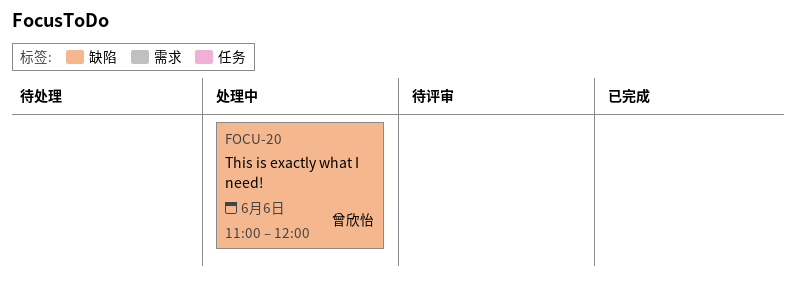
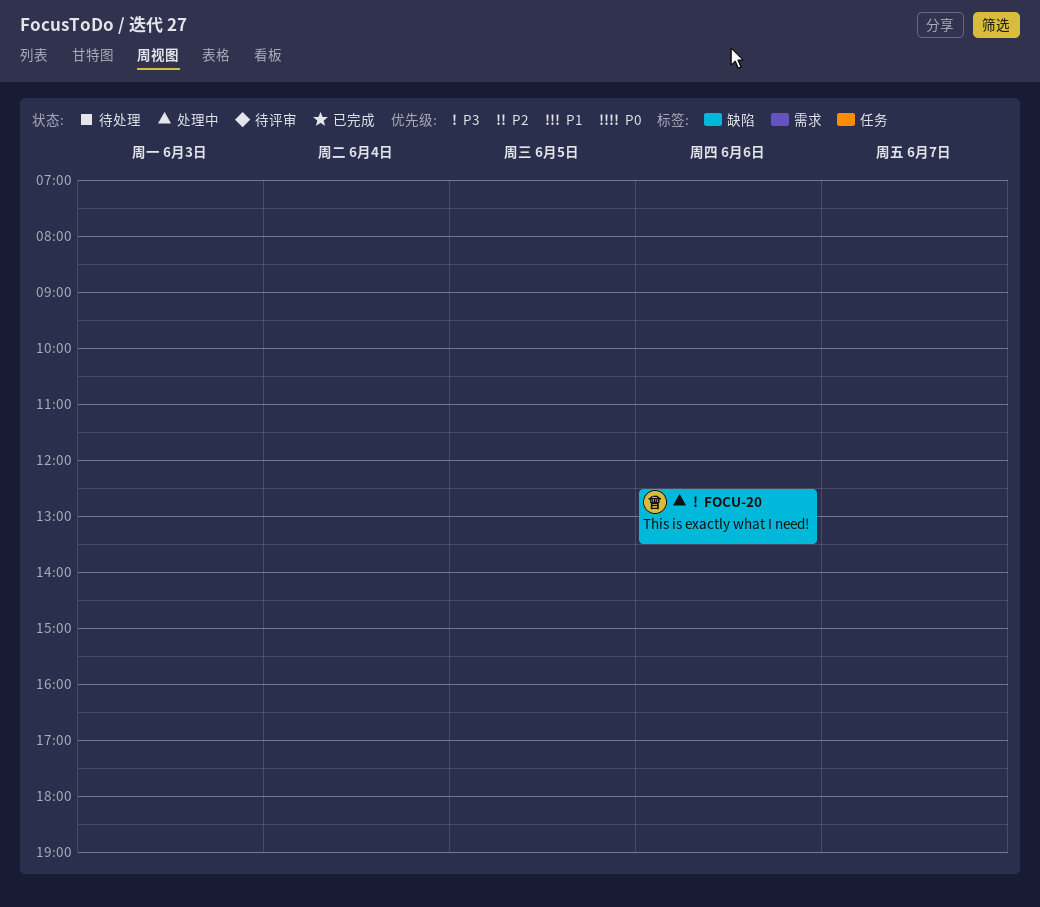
FOCU-20, begins: 11:00 -> 12:30
FOCU-20, ends: 12:00 -> 13:30

